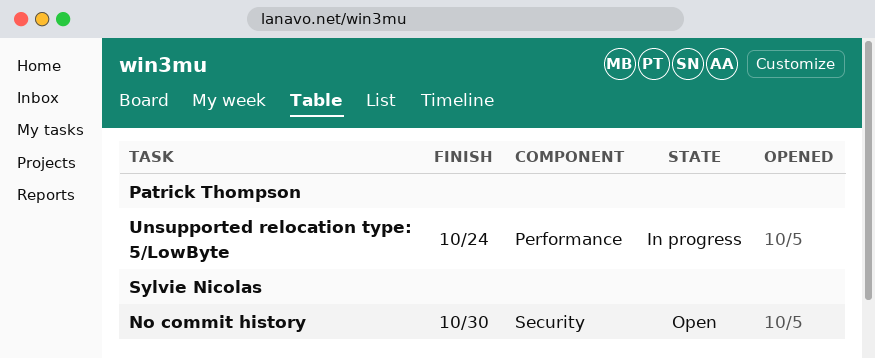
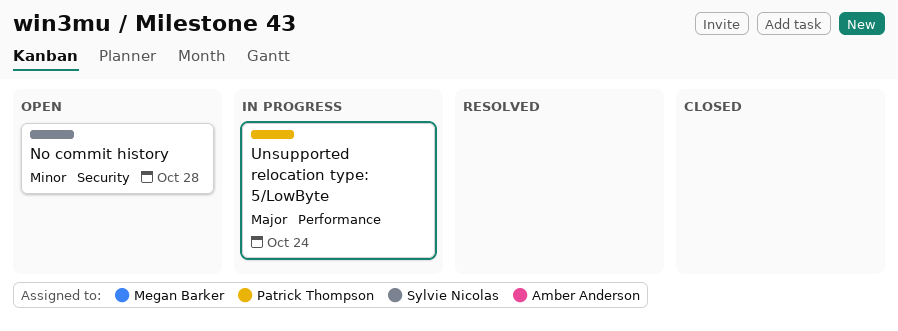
No commit history, due: Oct 30 -> Oct 28

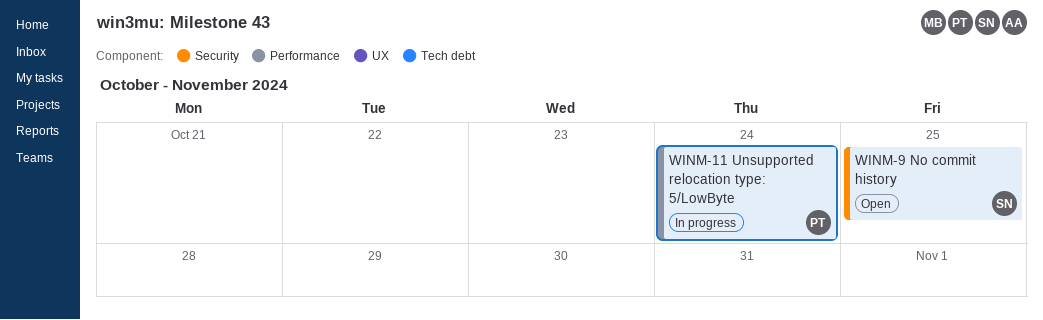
No commit history, due: Oct 28 -> Oct 25

